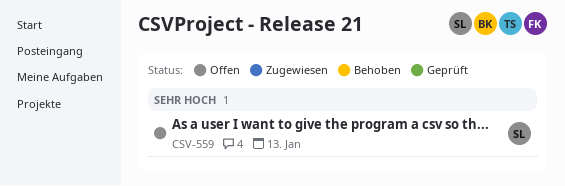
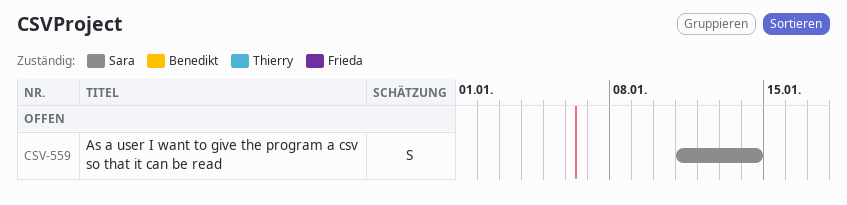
CSV-559, due: Jan 13 -> Jan 14

